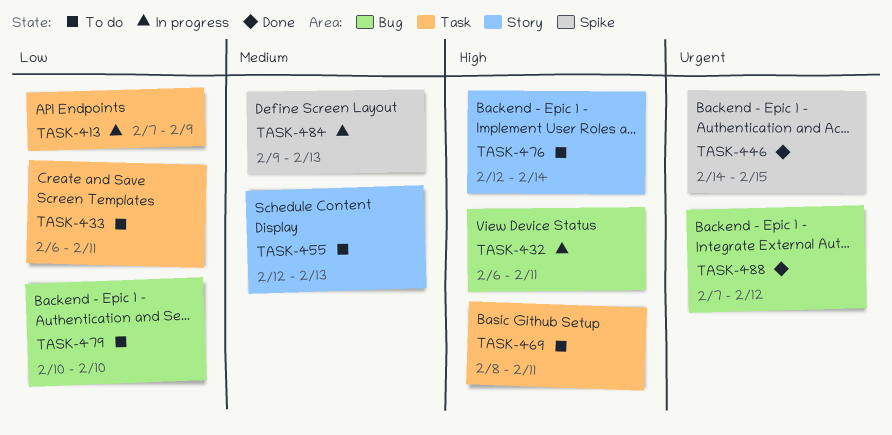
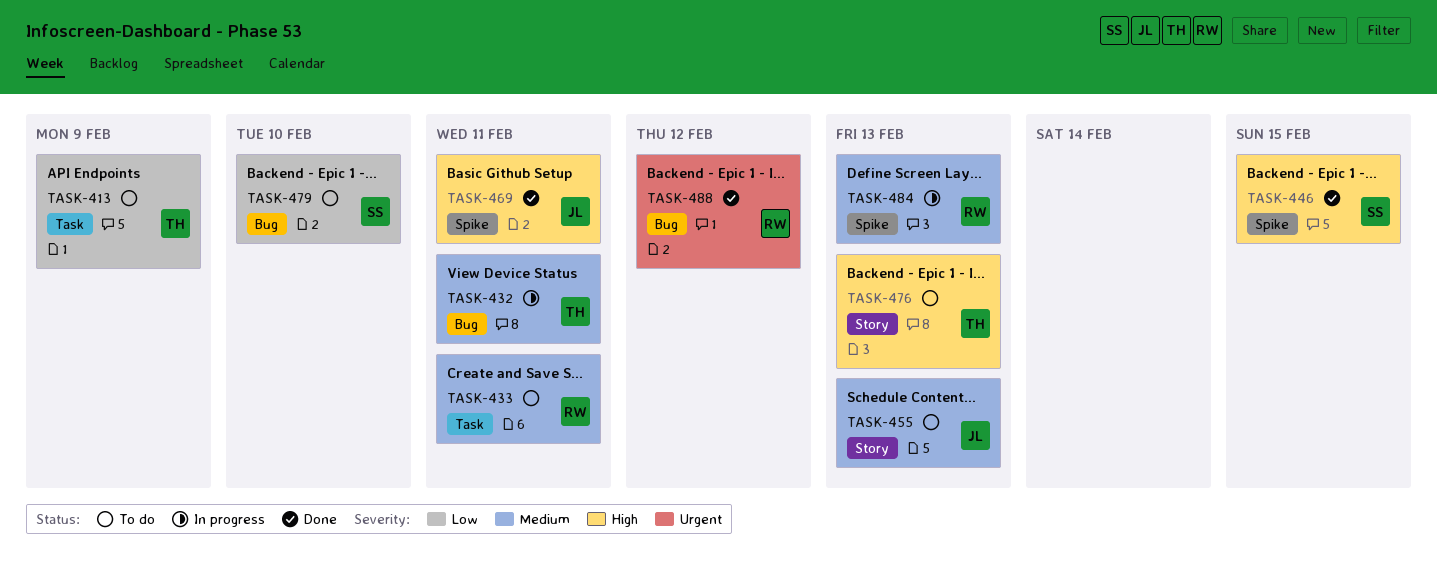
TASK-413, status: In progress -> To do
TASK-432, priority: High -> Medium
TASK-433, priority: Low -> Medium
TASK-446, priority: Urgent -> High
TASK-469, status: To do -> Done
TASK-469, label: Task -> Spike
TASK-476, due: Feb 14 -> Feb 13

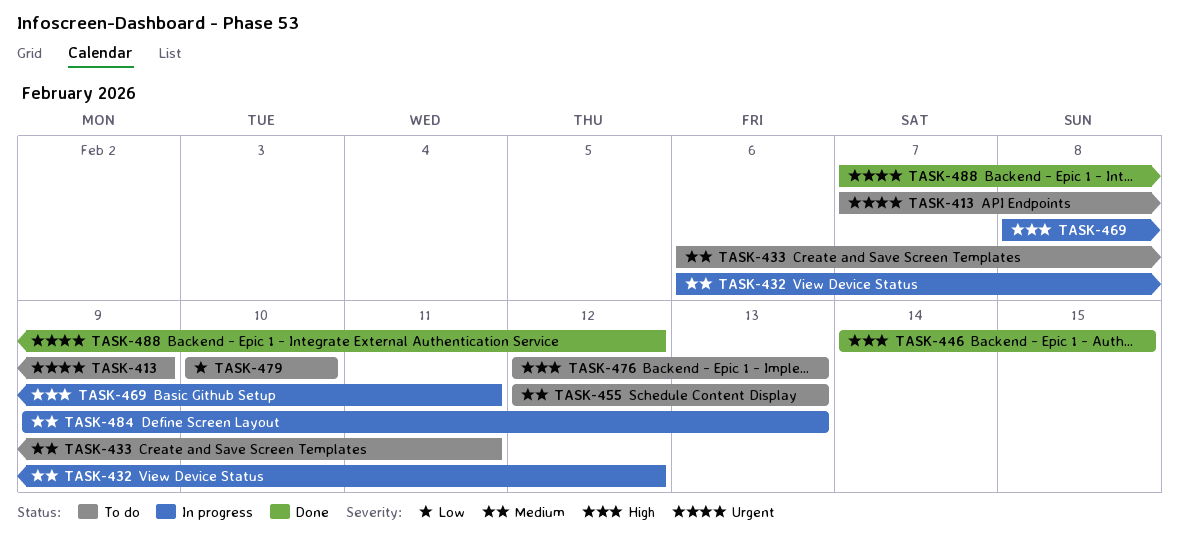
TASK-413, priority: Low -> Urgent
TASK-432, due: Feb 11 -> Feb 12
TASK-469, status: Done -> In progress

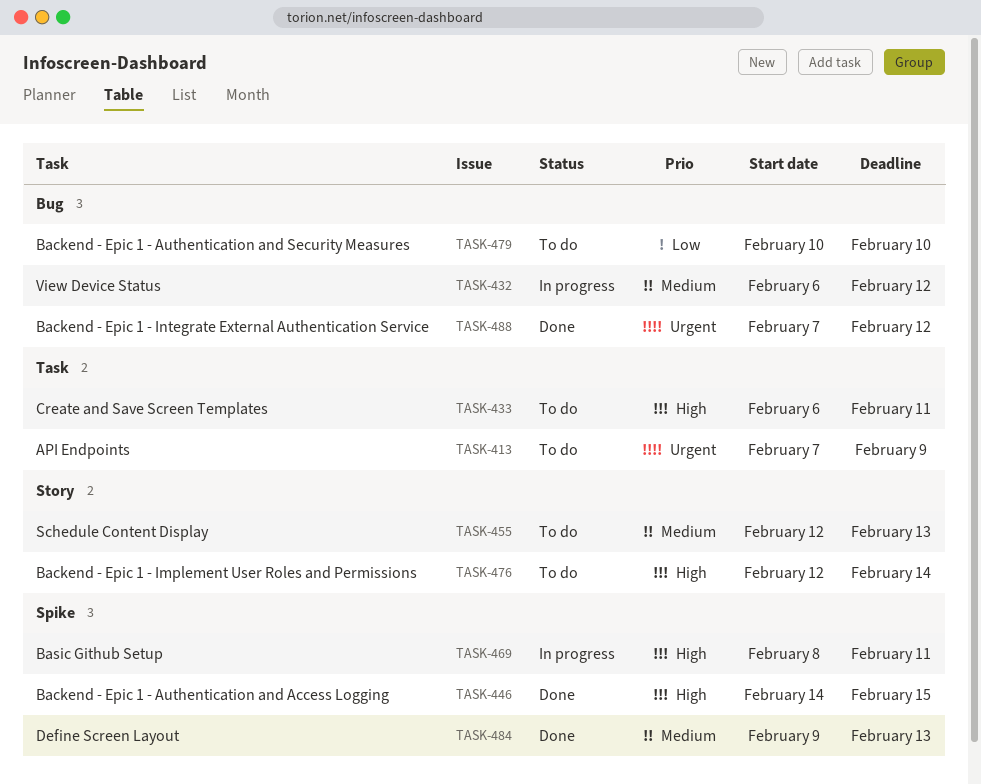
TASK-433, priority: Medium -> High
TASK-476, due: Feb 13 -> Feb 14
TASK-484, status: In progress -> Done

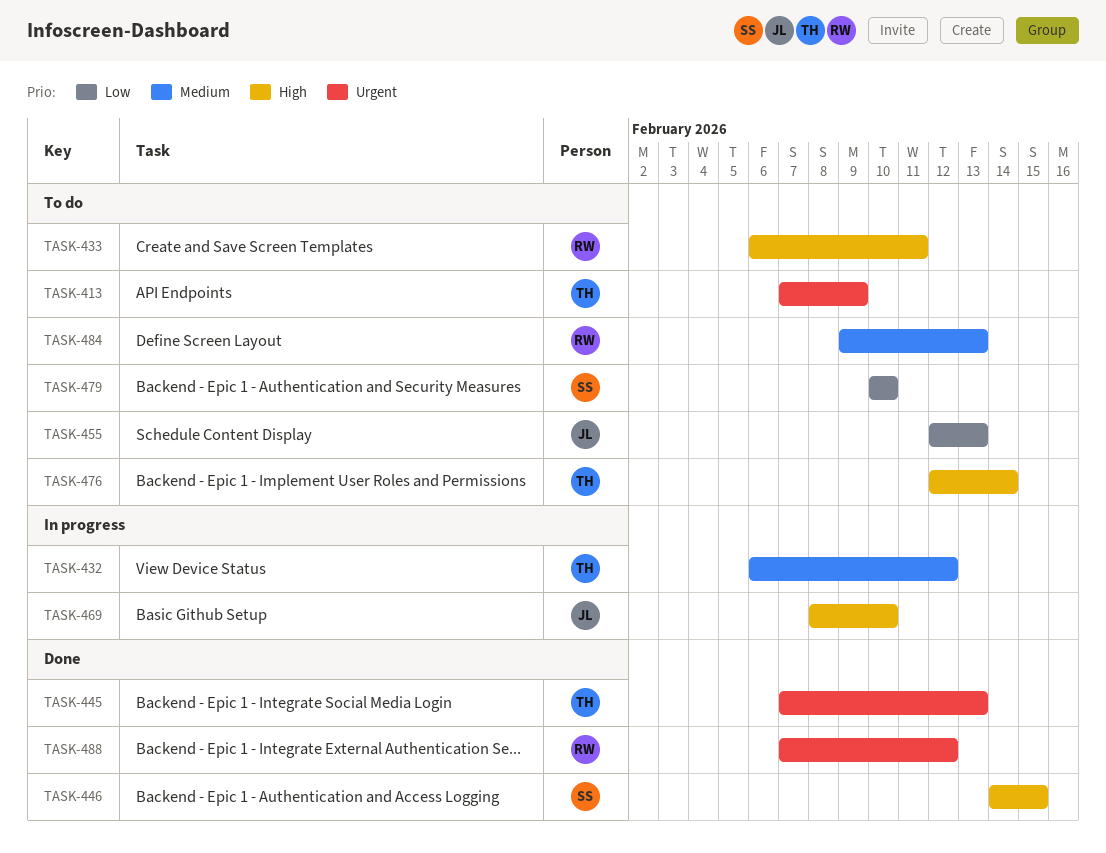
TASK-445: none -> present
TASK-455, priority: Medium -> Low
TASK-469, due: Feb 11 -> Feb 10
TASK-484, status: Done -> To do

